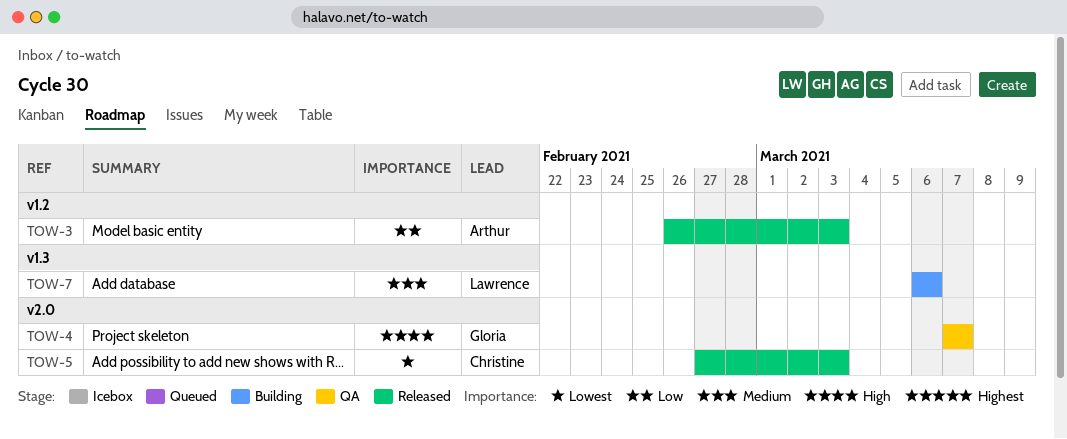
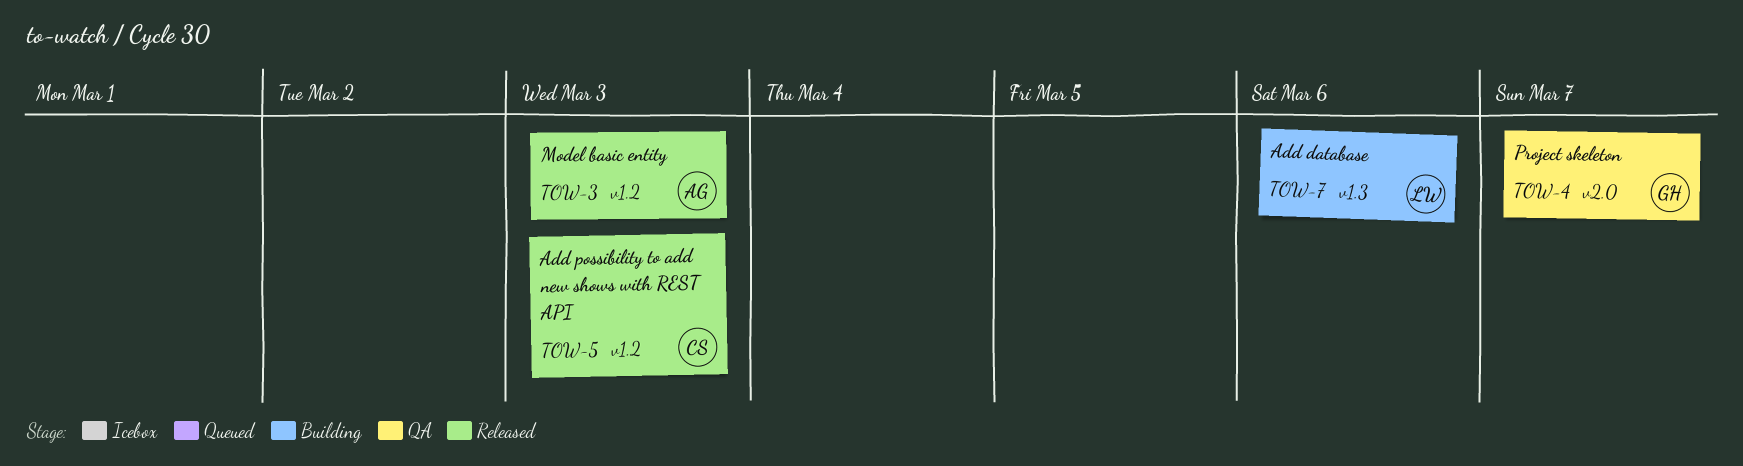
TOW-5, label: v2.0 -> v1.2

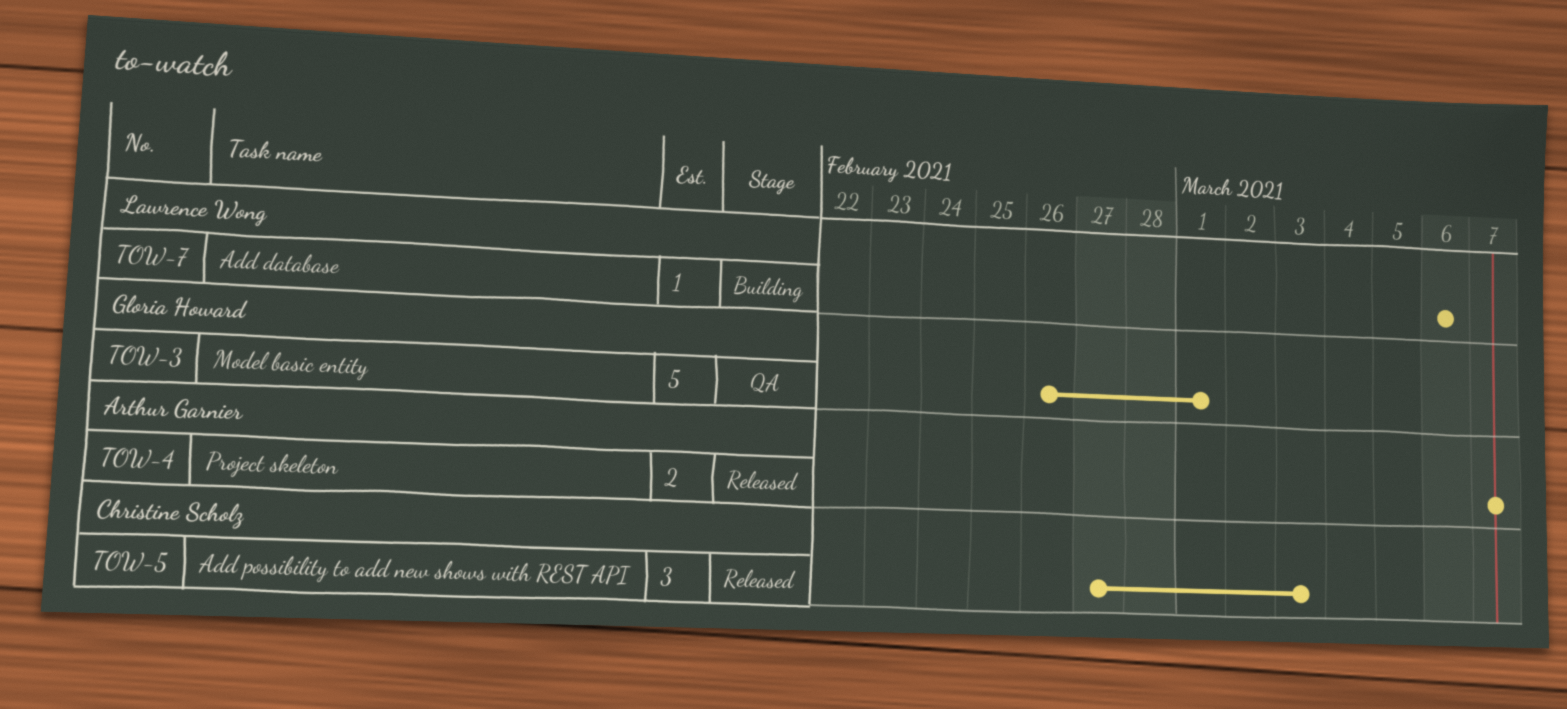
TOW-3, status: Released -> QA
TOW-3, owner: Arthur Garnier -> Gloria Howard
TOW-3, due: Mar 3 -> Mar 1
TOW-4, status: QA -> Released
TOW-4, owner: Gloria Howard -> Arthur Garnier

